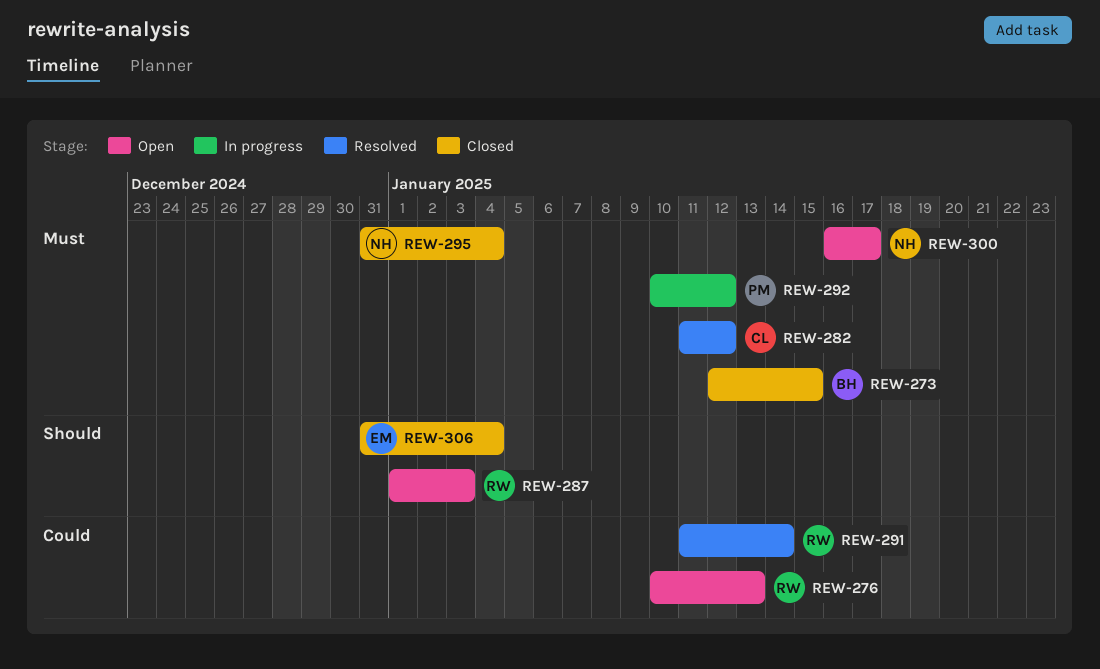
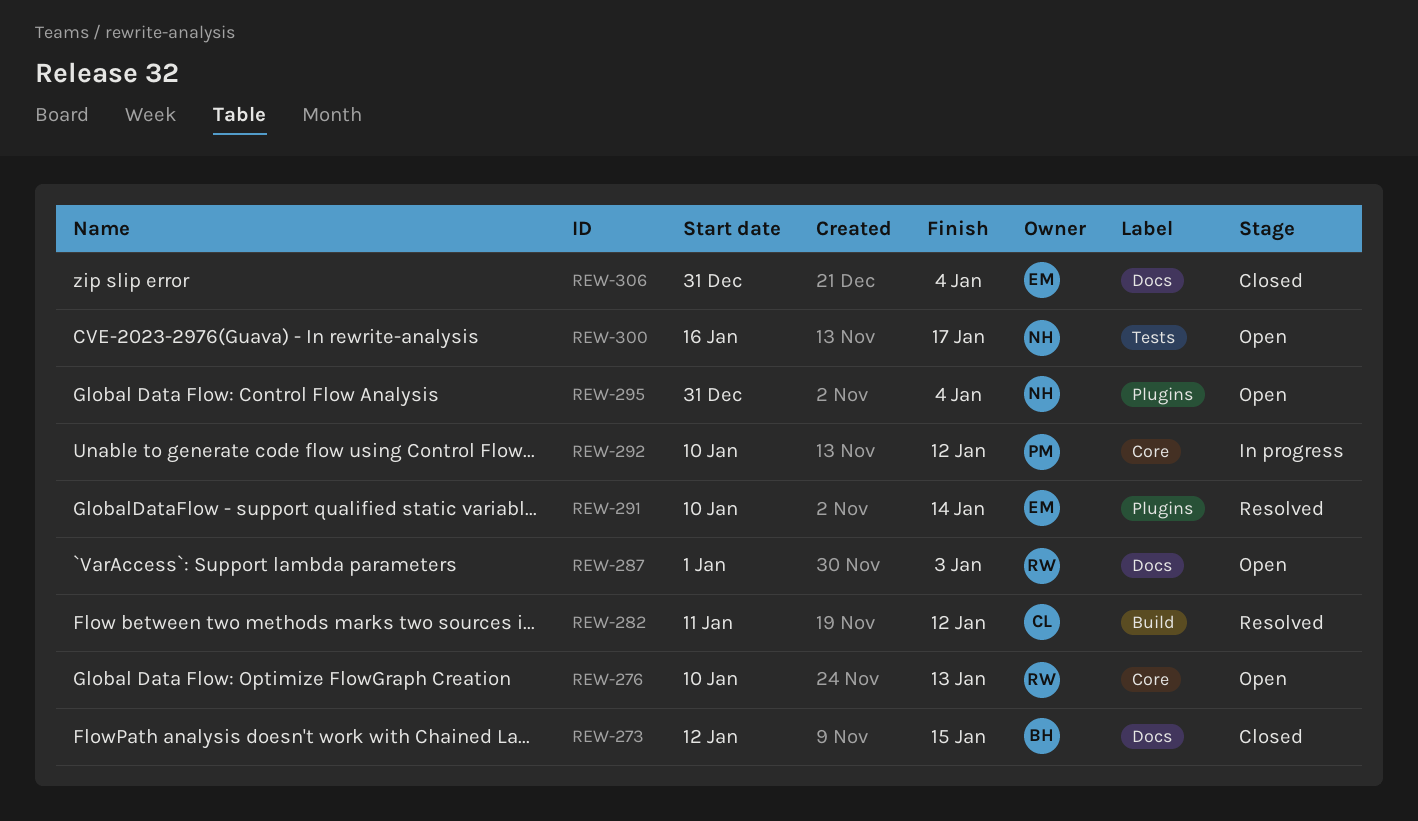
REW-291, owner: RW -> EM
REW-291, start: Jan 11 -> Jan 10
REW-295, status: Closed -> Open

